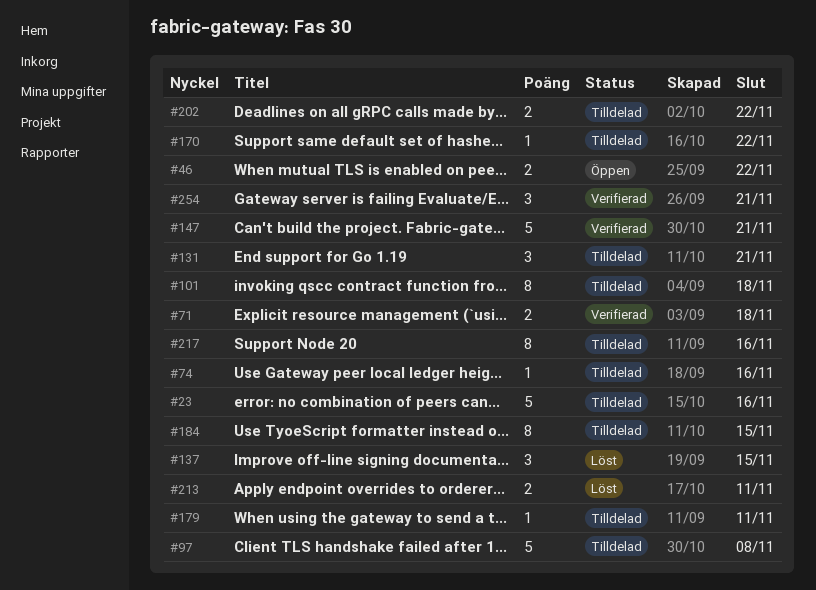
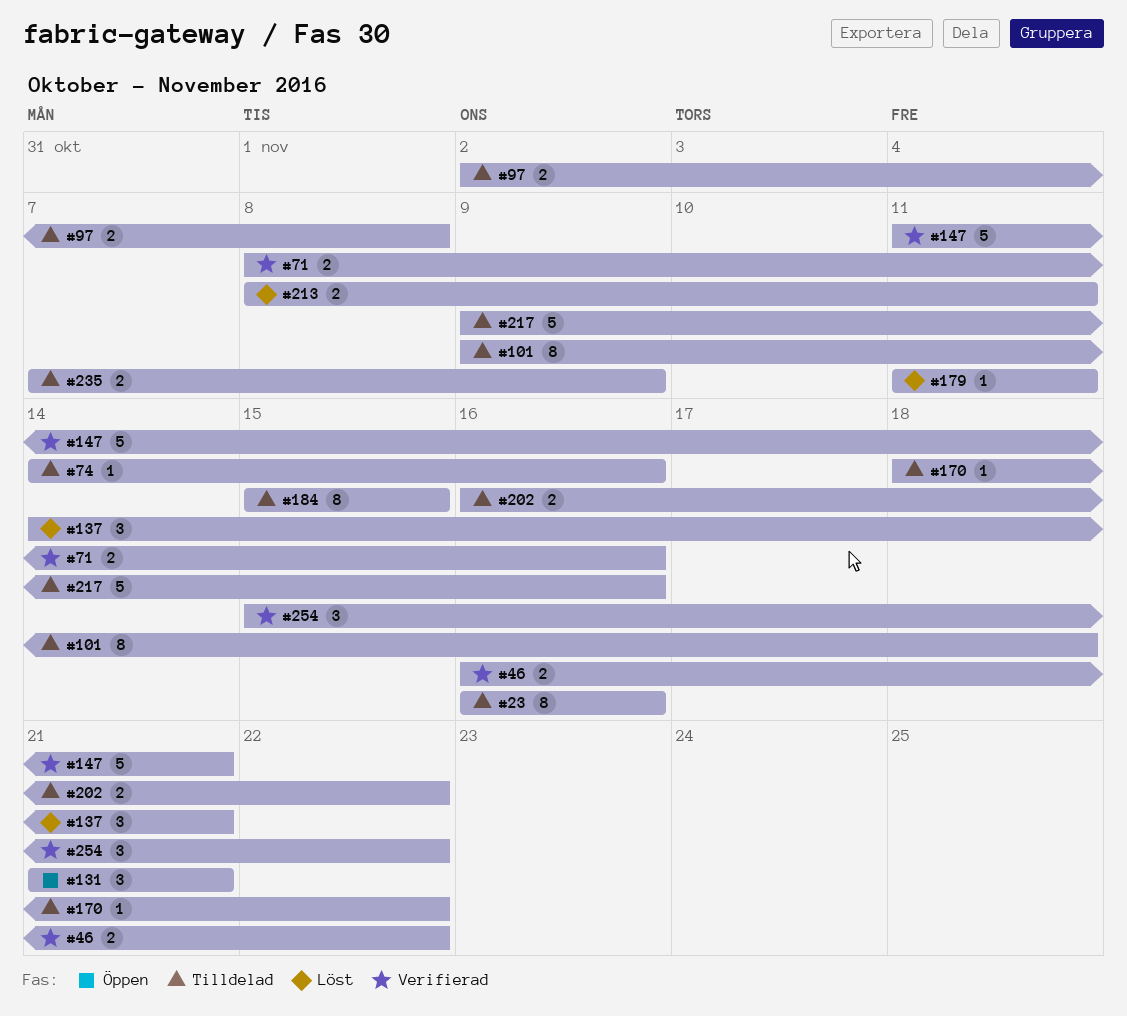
#23, estimate: 5 -> 8
#46, status: Öppen -> Verifierad
#71, due: Nov 18 -> Nov 16
#97, estimate: 5 -> 2
#131, status: Tilldelad -> Öppen
#137, due: Nov 15 -> Nov 21
#179, status: Tilldelad -> Löst
#217, estimate: 8 -> 5
#235: none -> present
#254, due: Nov 21 -> Nov 22

